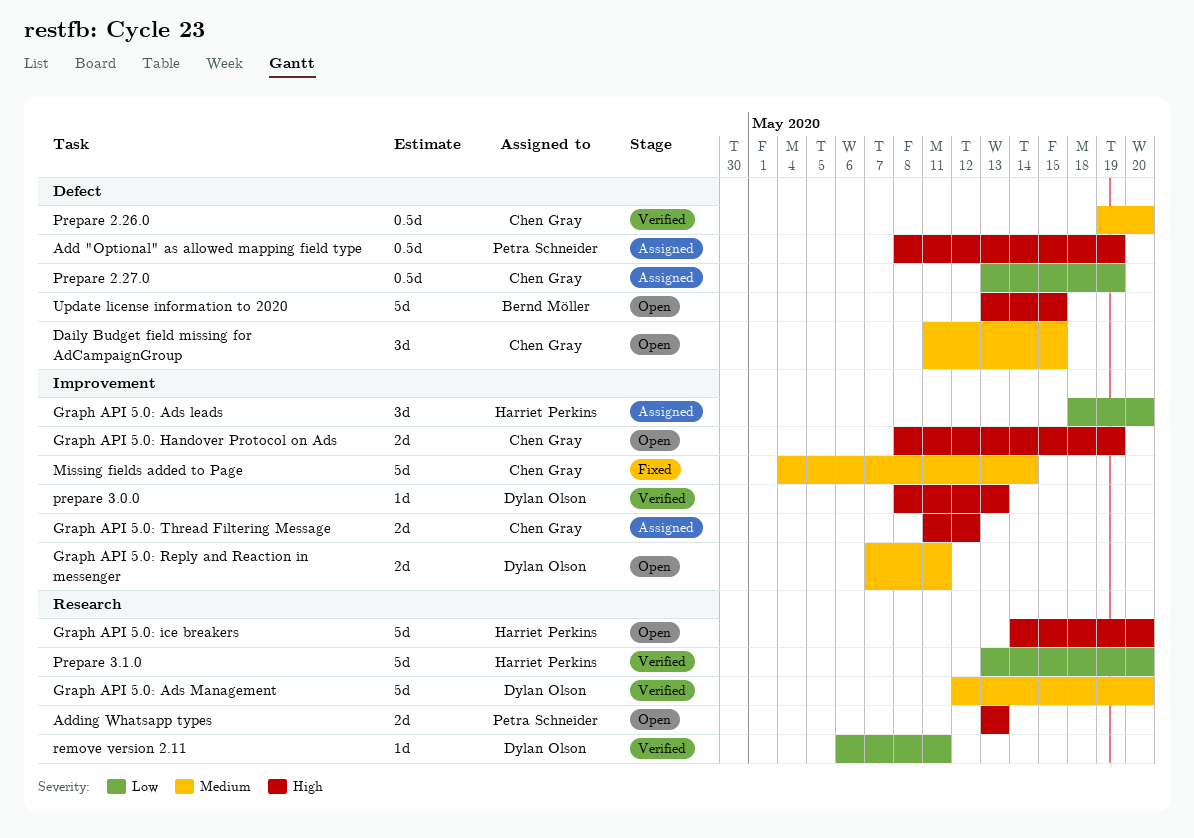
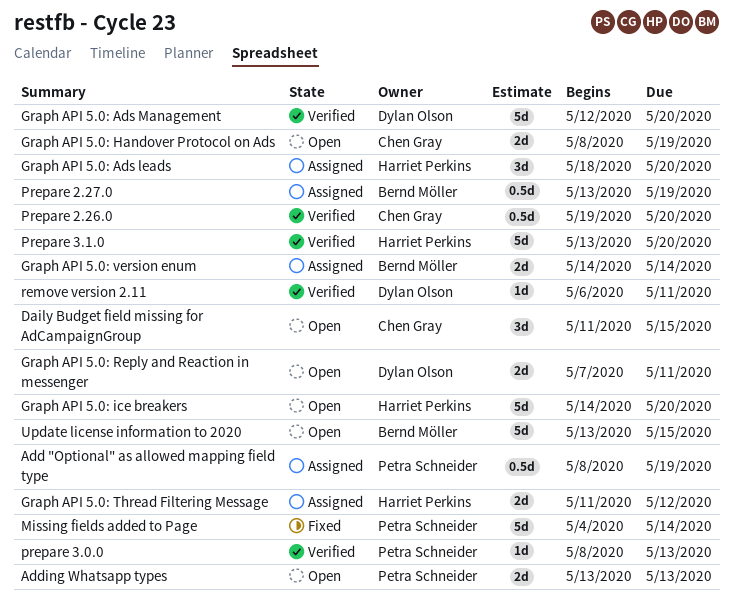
Graph API 5.0: Thread Filtering Message, owner: Chen Gray -> Harriet Perkins
Graph API 5.0: version enum: none -> present
Missing fields added to Page, owner: Chen Gray -> Petra Schneider
Prepare 2.27.0, owner: Chen Gray -> Bernd Möller
prepare 3.0.0, owner: Dylan Olson -> Petra Schneider

